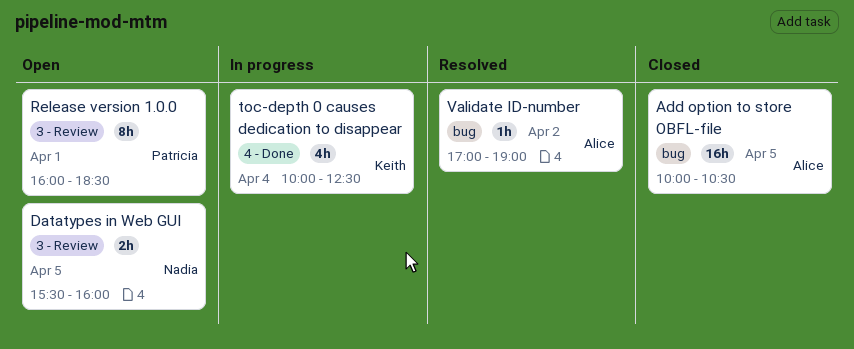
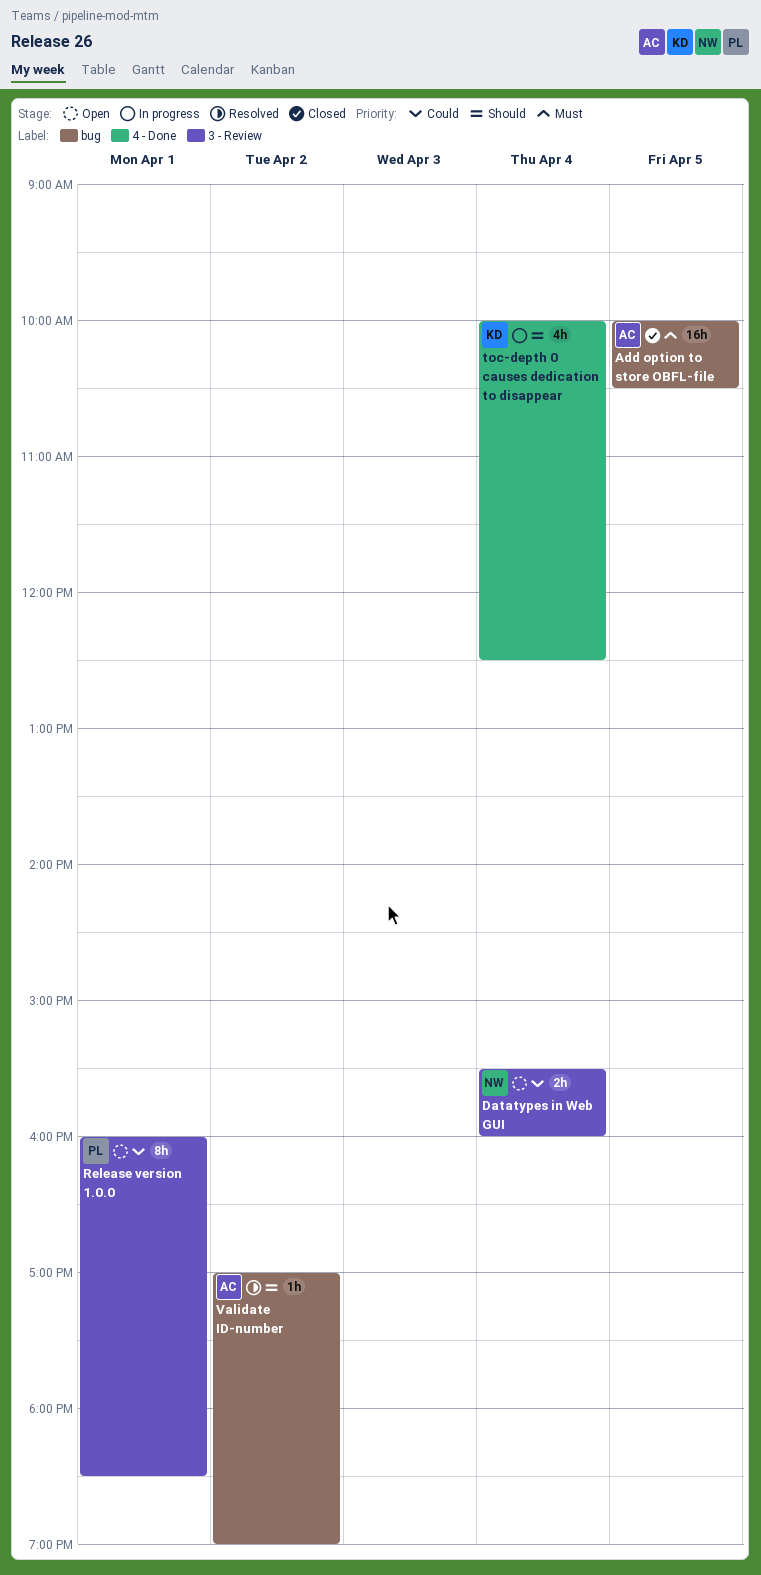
Datatypes in Web GUI, day: Apr 5 -> Apr 4

